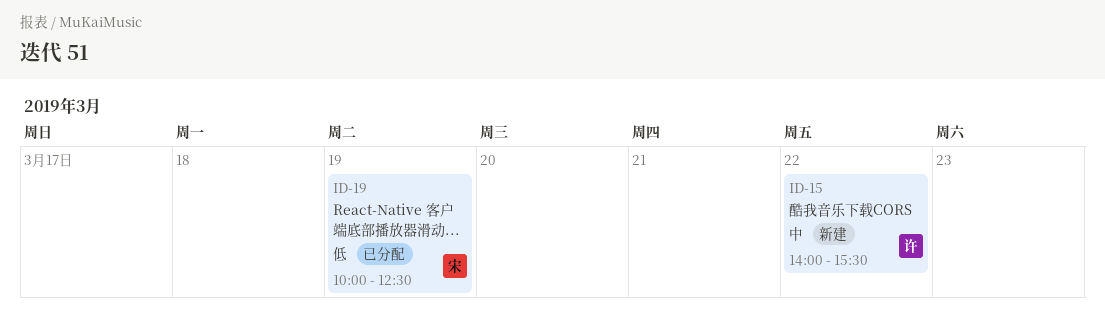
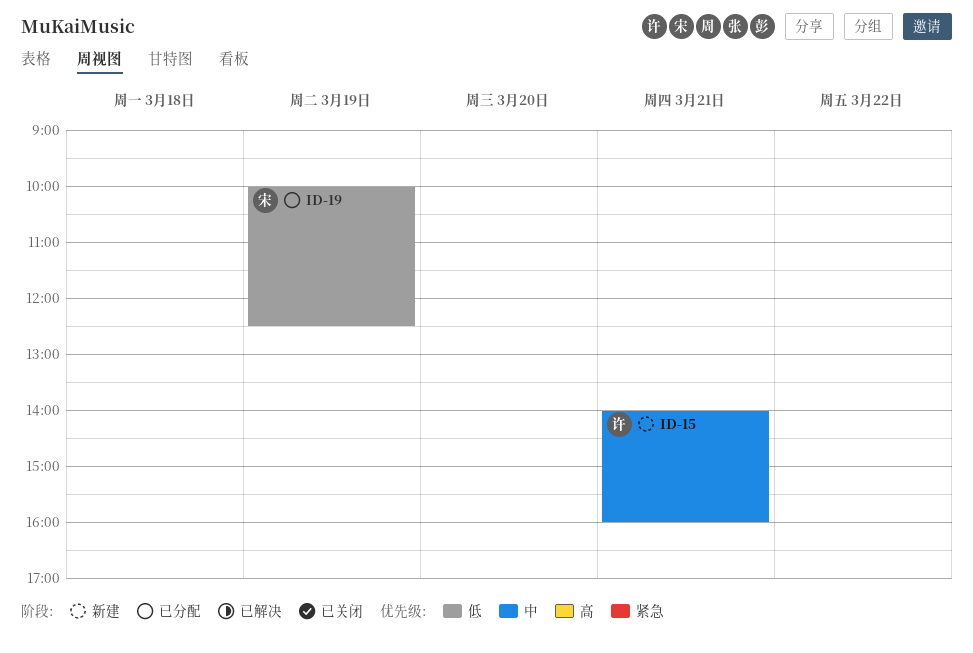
ID-15, day: Mar 22 -> Mar 21
ID-15, ends: 15:30 -> 16:00

